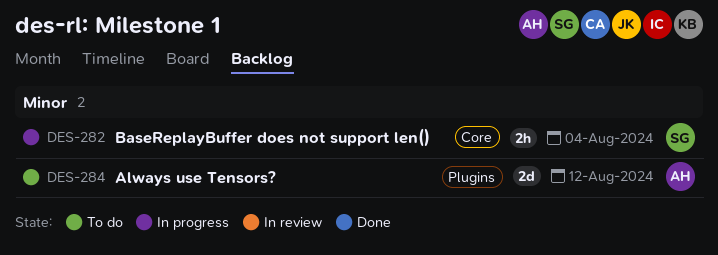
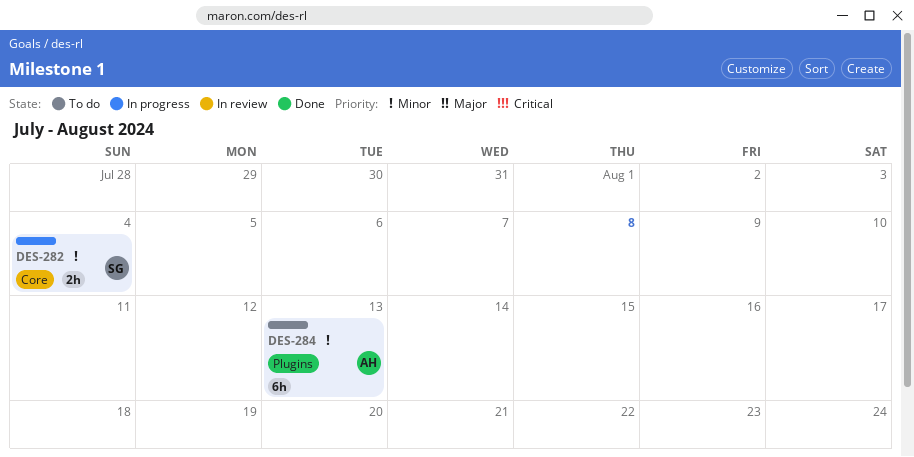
DES-284, estimate: 2d -> 6h
DES-284, due: Aug 12 -> Aug 13

